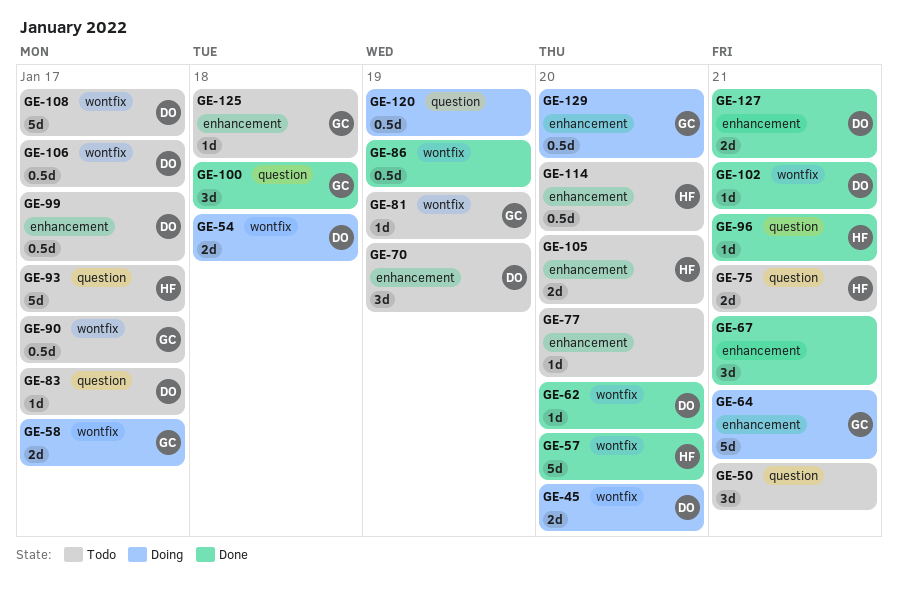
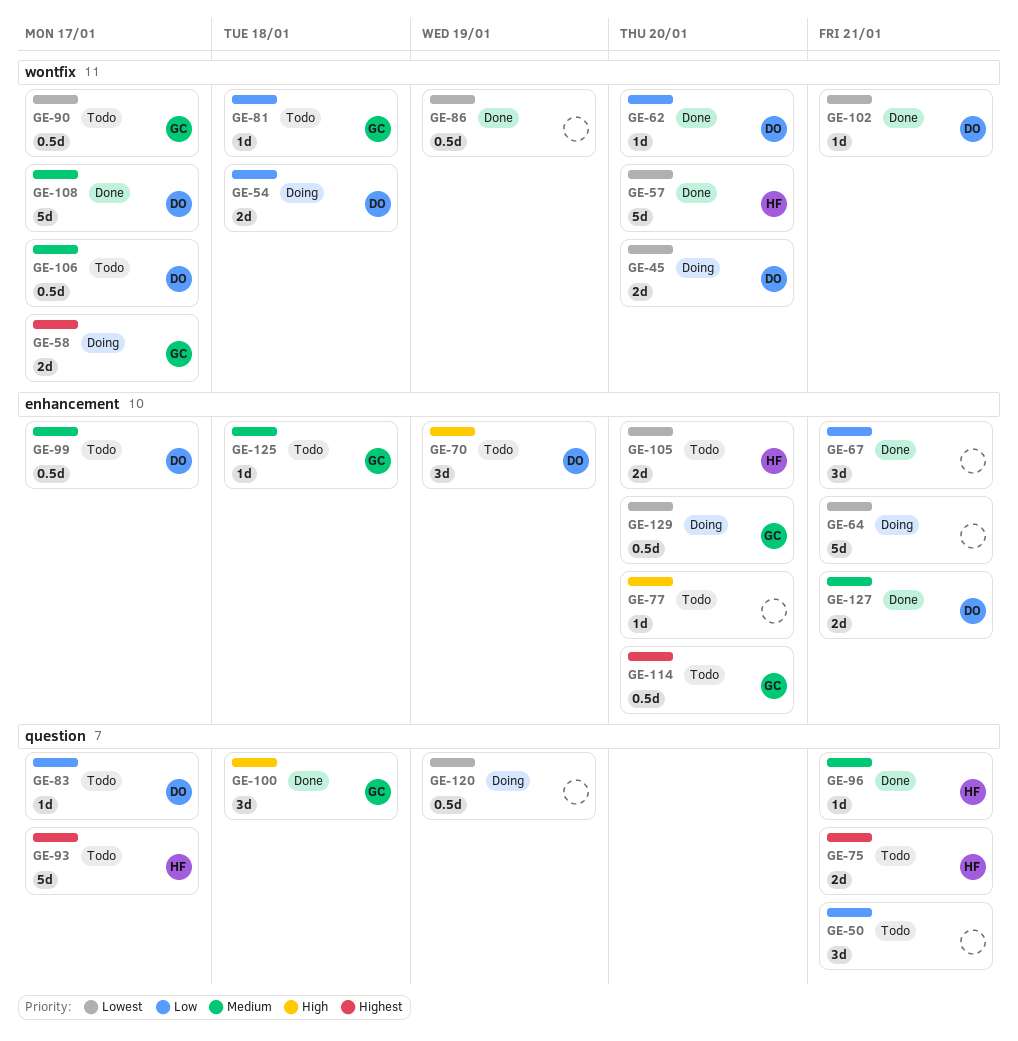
GE-64, owner: GC -> none
GE-81, due: Jan 19 -> Jan 18
GE-108, status: Todo -> Done
GE-114, owner: HF -> GC

